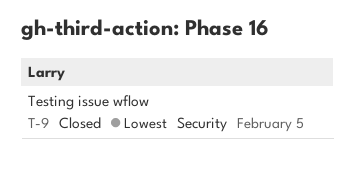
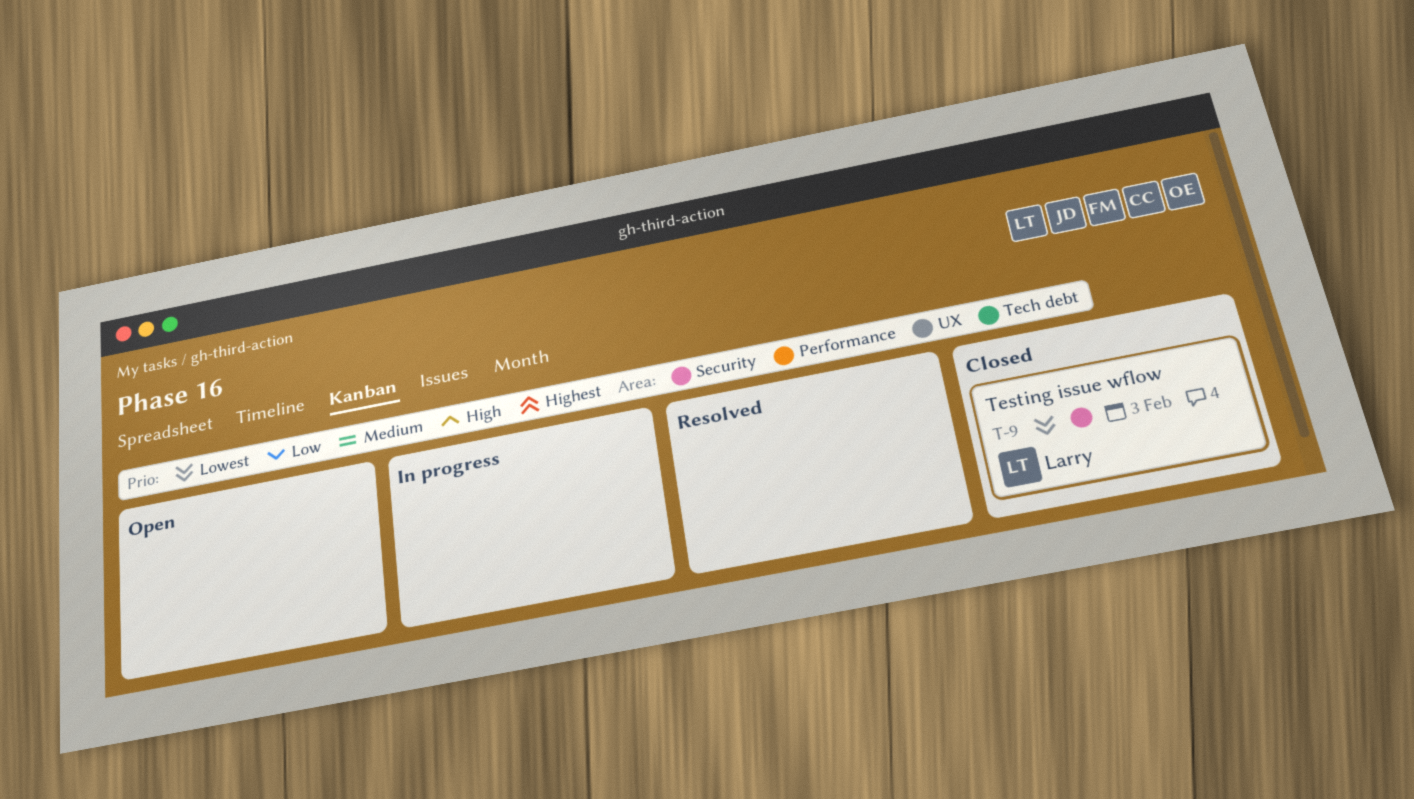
T-9, due: Feb 5 -> Feb 3

